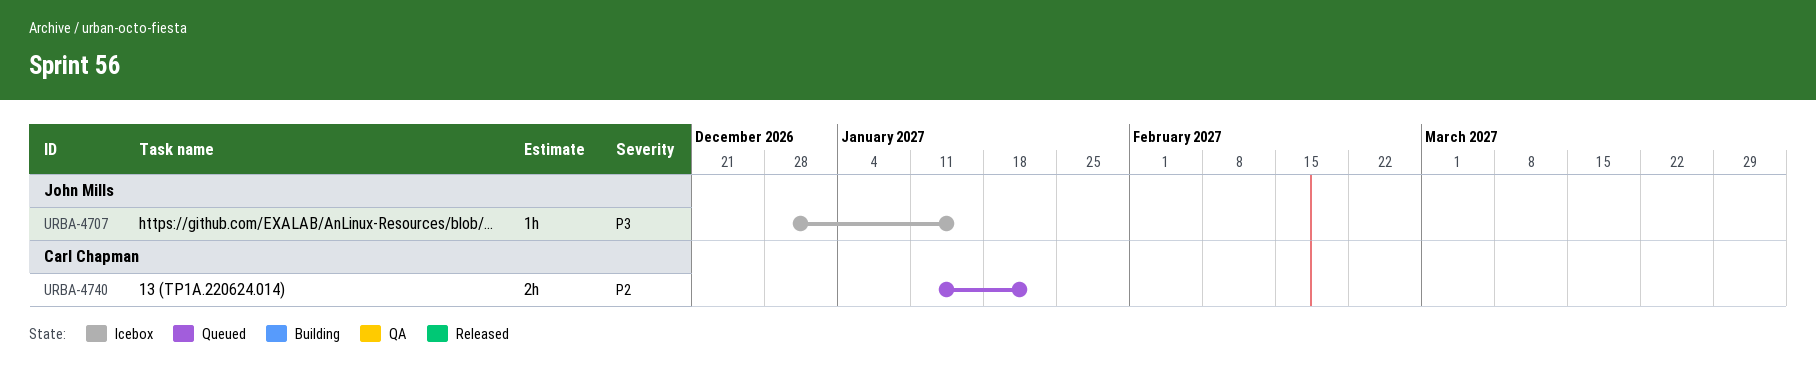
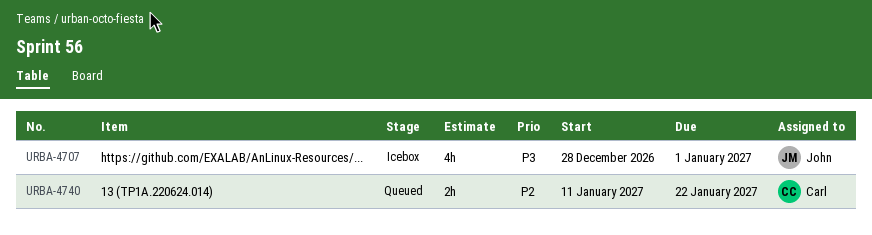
URBA-4707, estimate: 1h -> 4h
URBA-4707, due: Jan 15 -> Jan 1

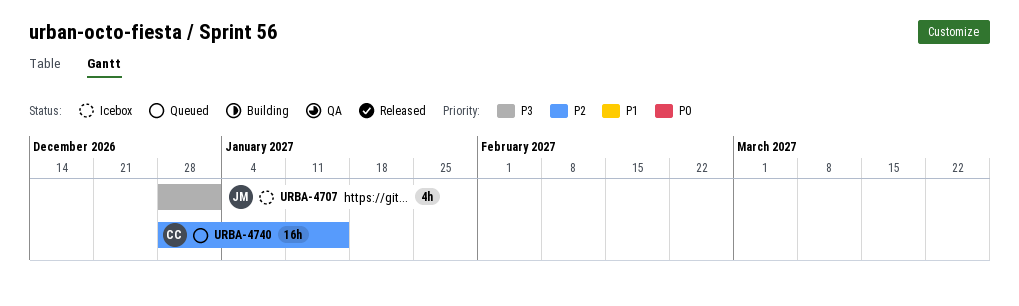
URBA-4740, estimate: 2h -> 16h
URBA-4740, start: Jan 11 -> Dec 28
URBA-4740, due: Jan 22 -> Jan 15

